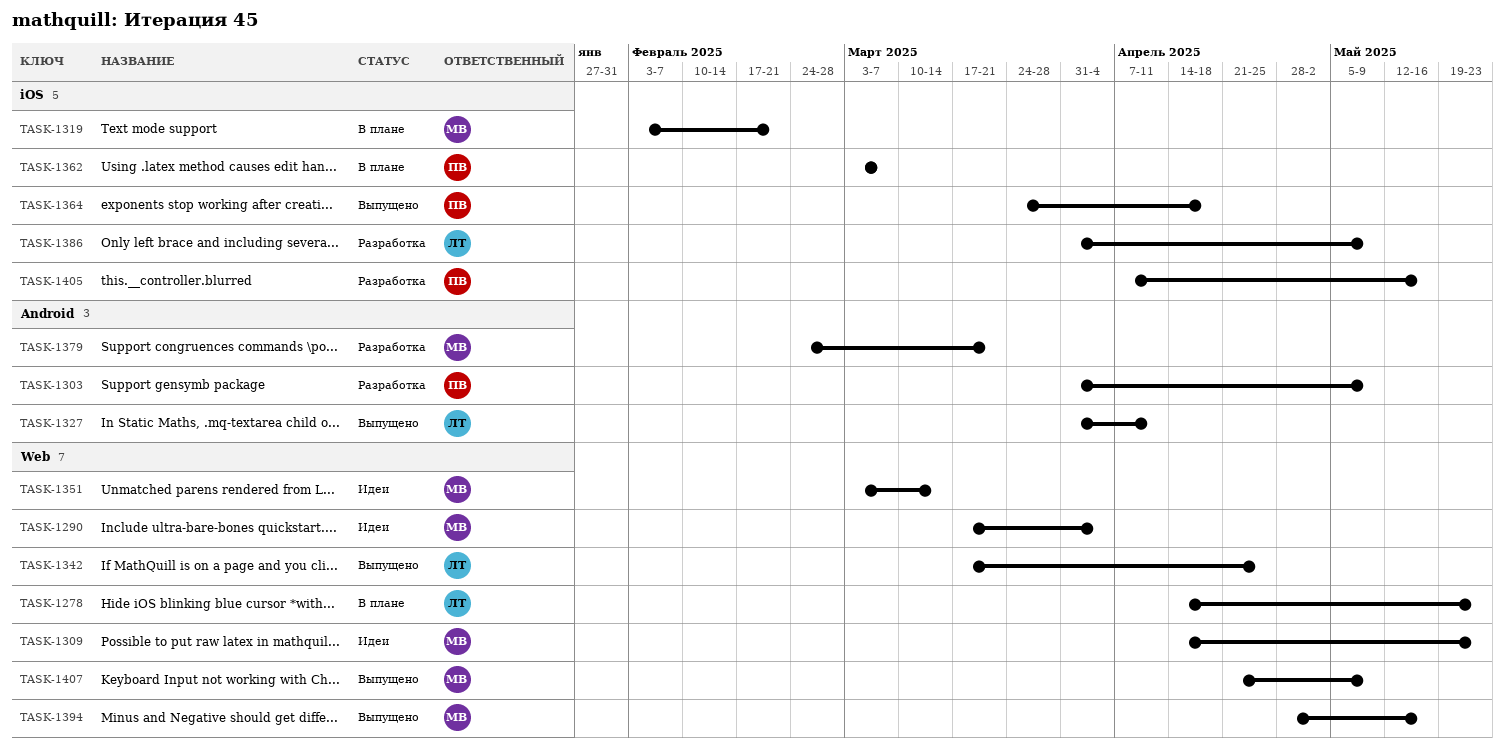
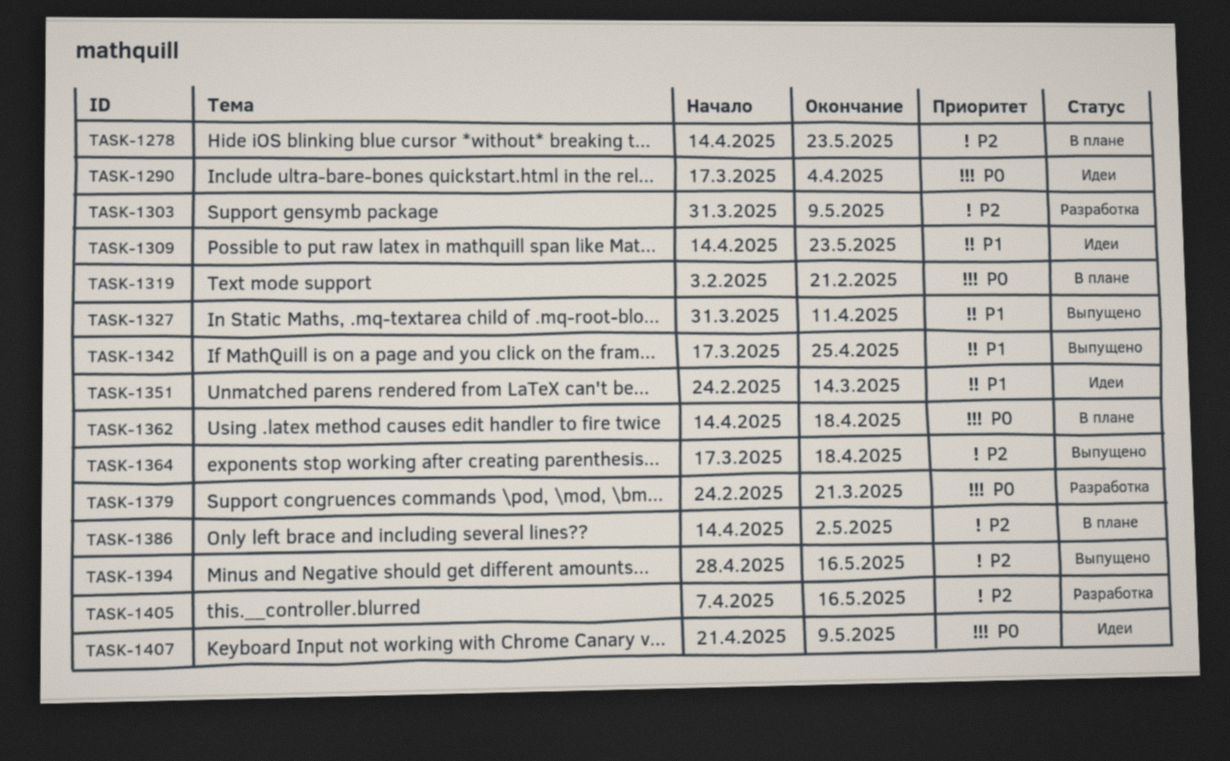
TASK-1351, start: Mar 3 -> Feb 24
TASK-1362, start: Mar 3 -> Apr 14
TASK-1362, due: Mar 7 -> Apr 18
TASK-1364, start: Mar 24 -> Mar 17
TASK-1386, status: Разработка -> В плане
TASK-1386, start: Mar 31 -> Apr 14
TASK-1386, due: May 9 -> May 2
TASK-1407, status: Выпущено -> Идеи

